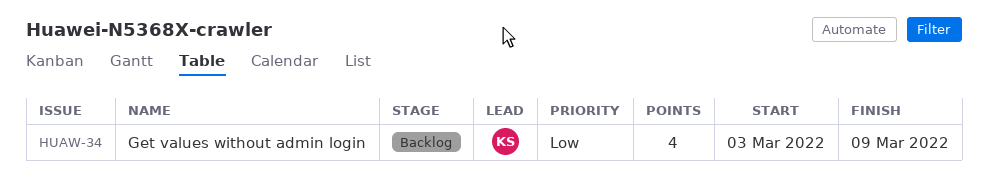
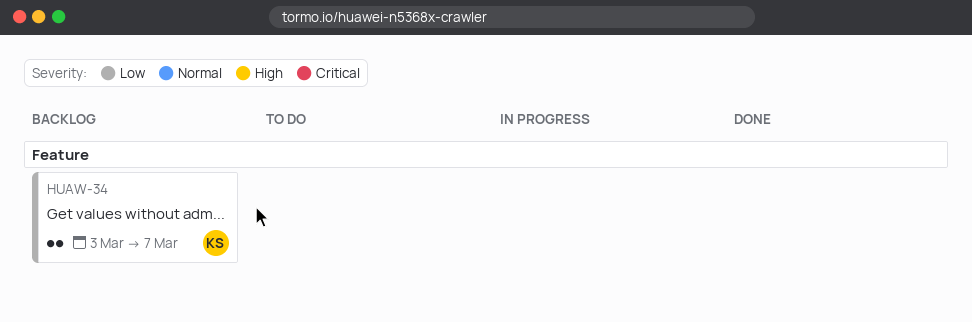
HUAW-34, estimate: 4 -> 2
HUAW-34, due: Mar 9 -> Mar 7

